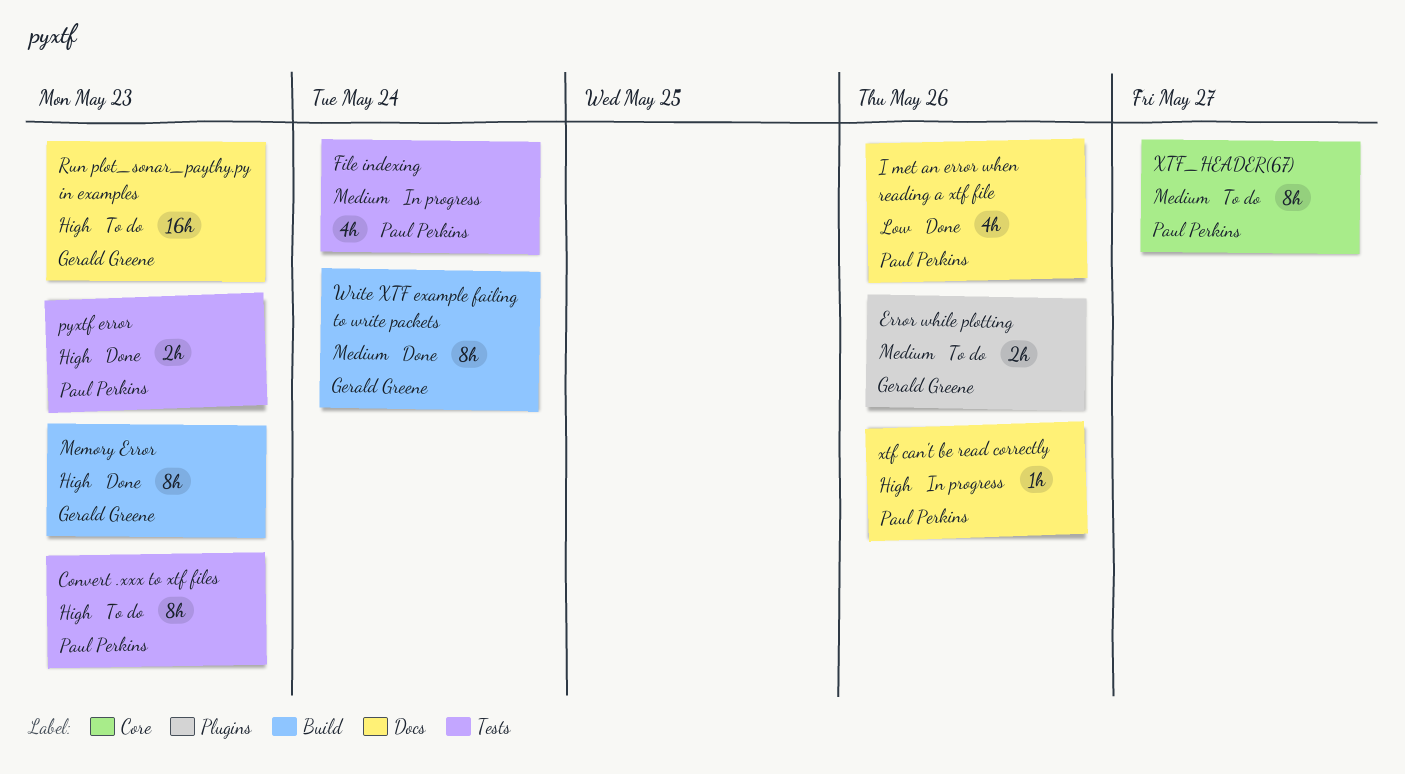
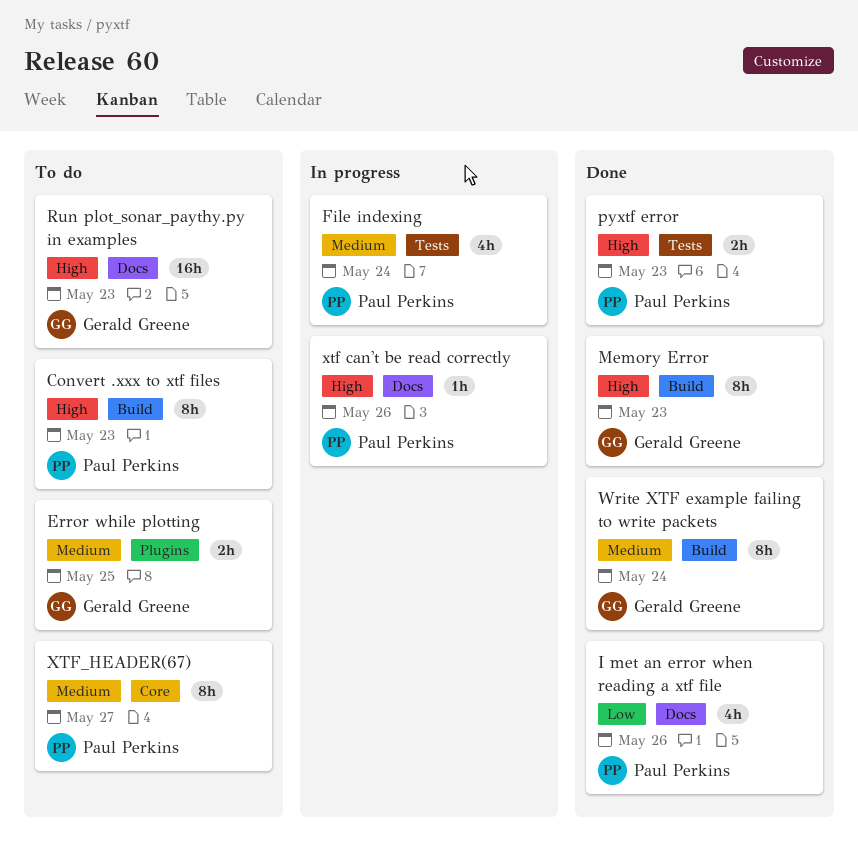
Convert .xxx to xtf files, label: Tests -> Build
Error while plotting, due: May 26 -> May 25

